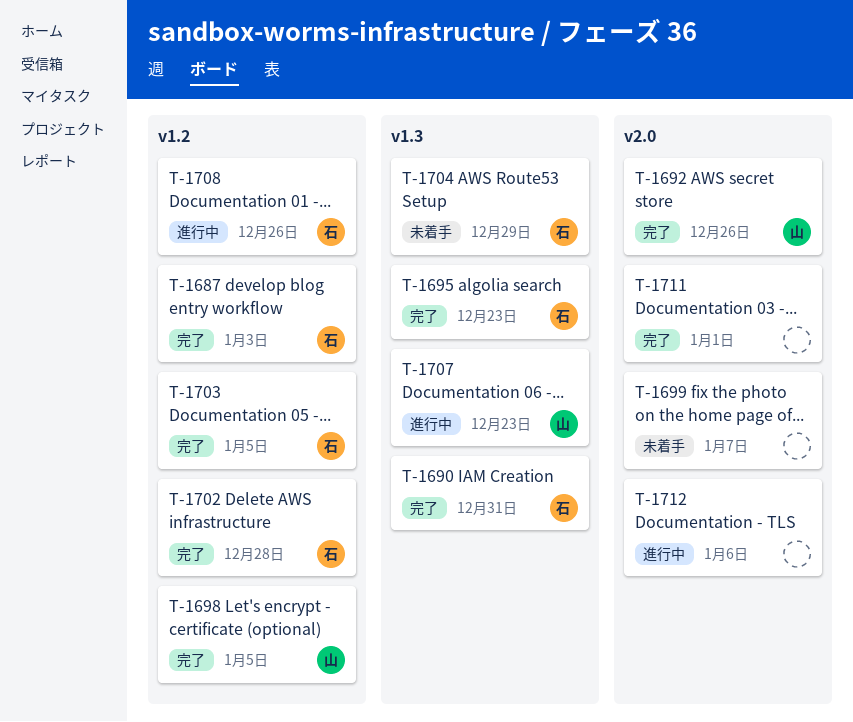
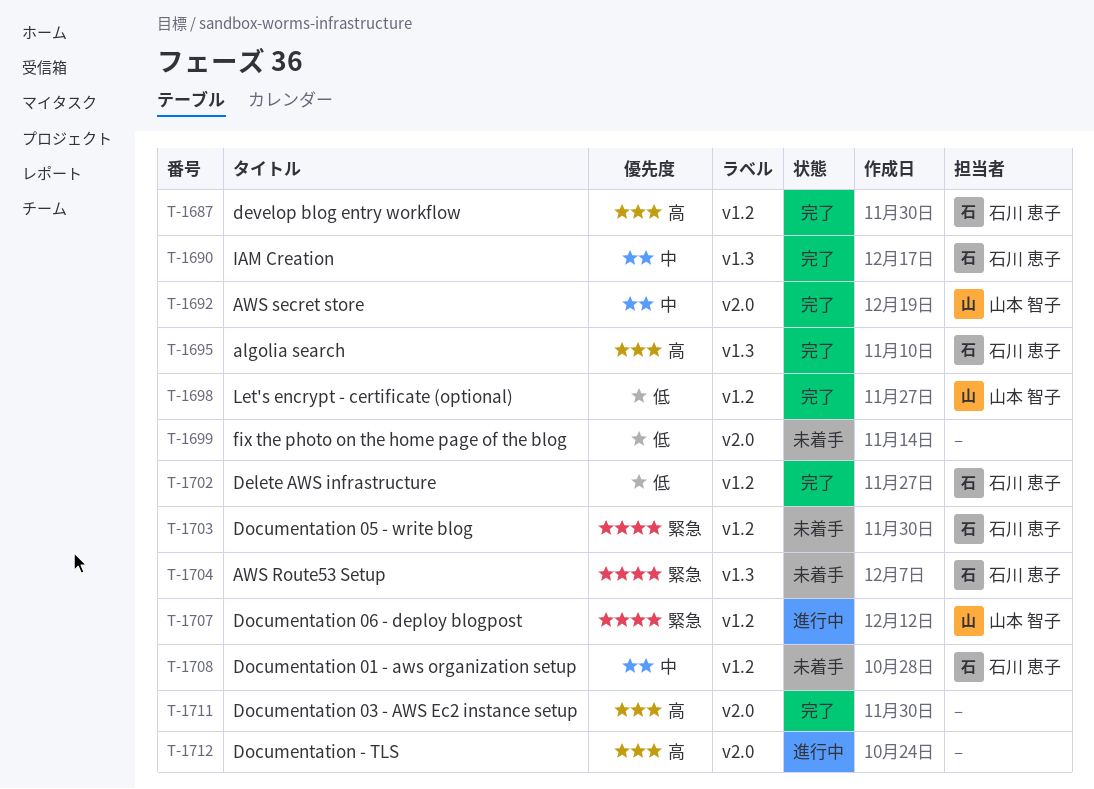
T-1703, status: 完了 -> 未着手
T-1707, label: v1.3 -> v1.2
T-1708, status: 進行中 -> 未着手

